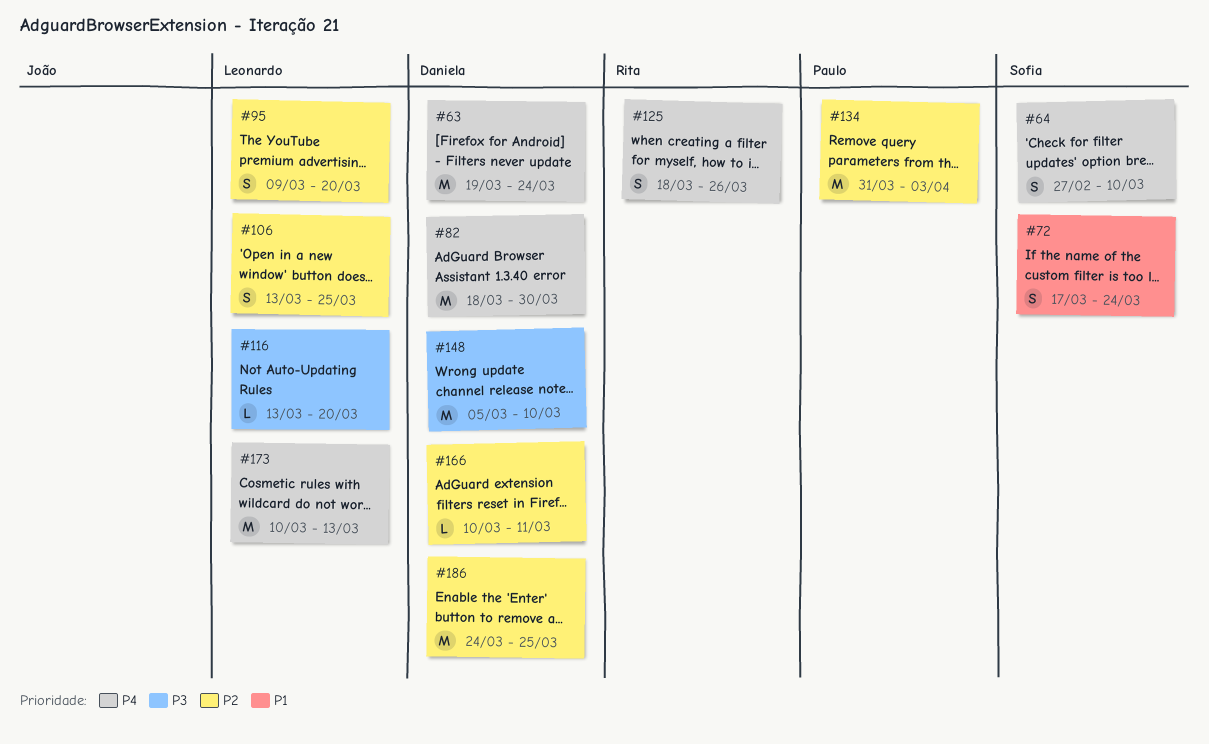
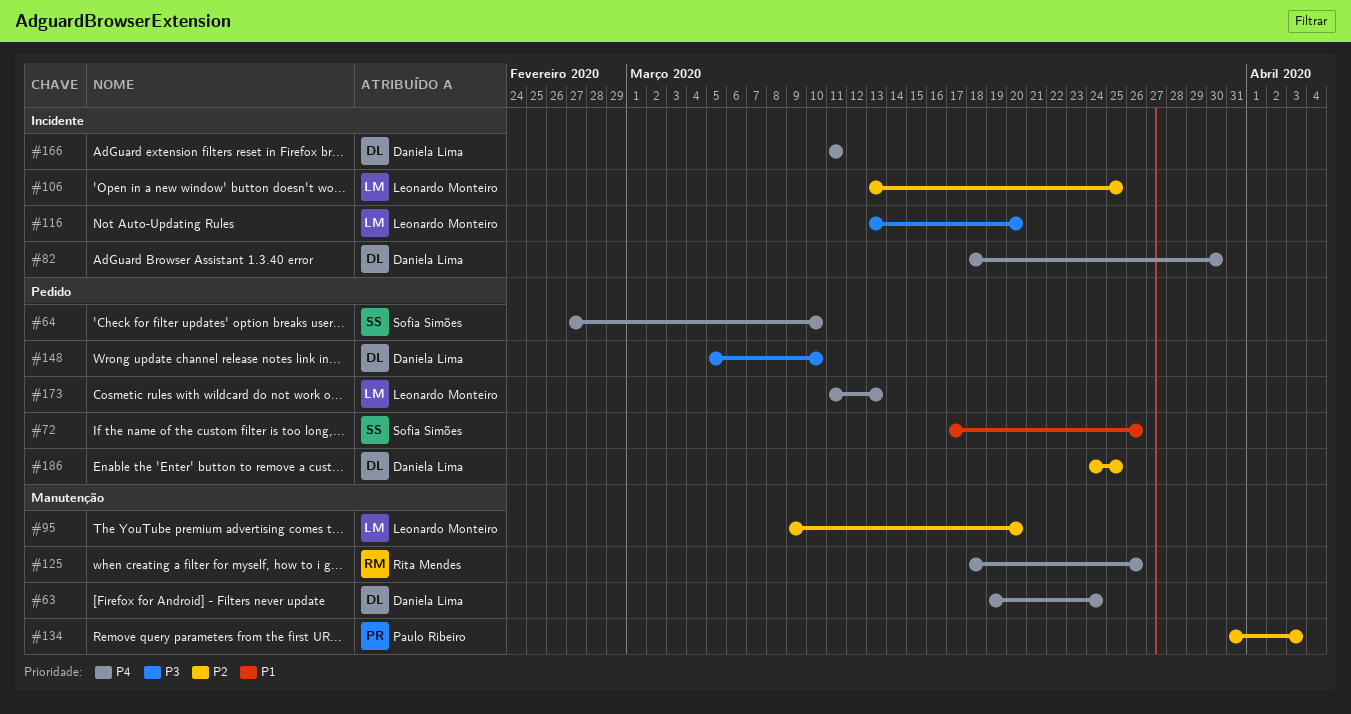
#72, due: Mar 24 -> Mar 26
#166, priority: P2 -> P4
#166, start: Mar 10 -> Mar 11
#173, start: Mar 10 -> Mar 11

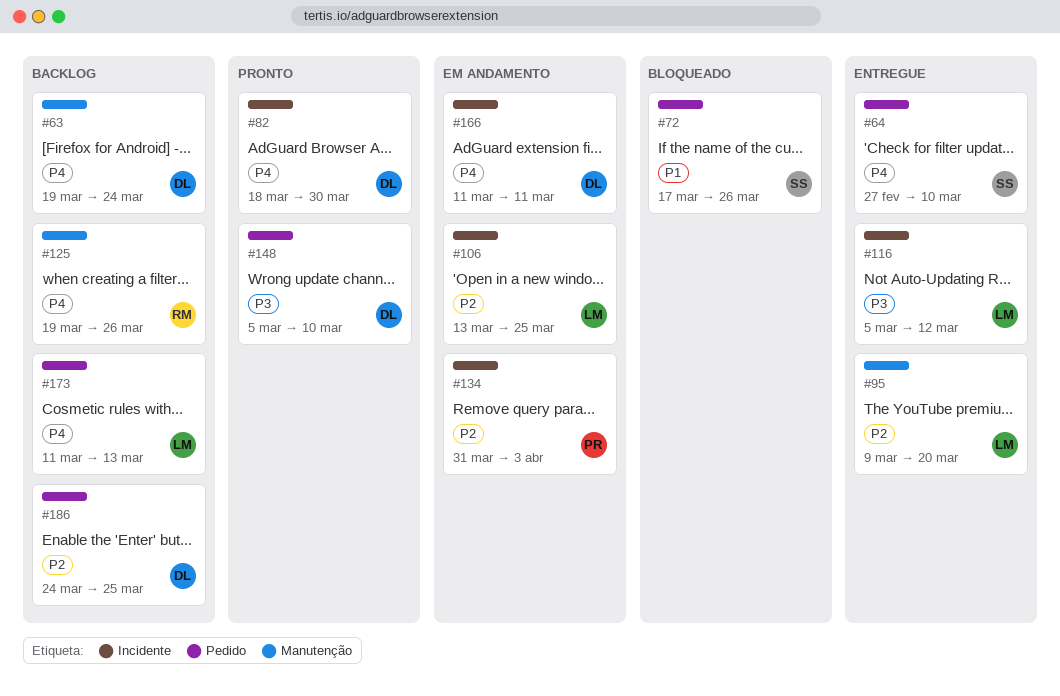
#116, start: Mar 13 -> Mar 5
#116, due: Mar 20 -> Mar 12
#125, start: Mar 18 -> Mar 19
#134, label: Manutenção -> Incidente

